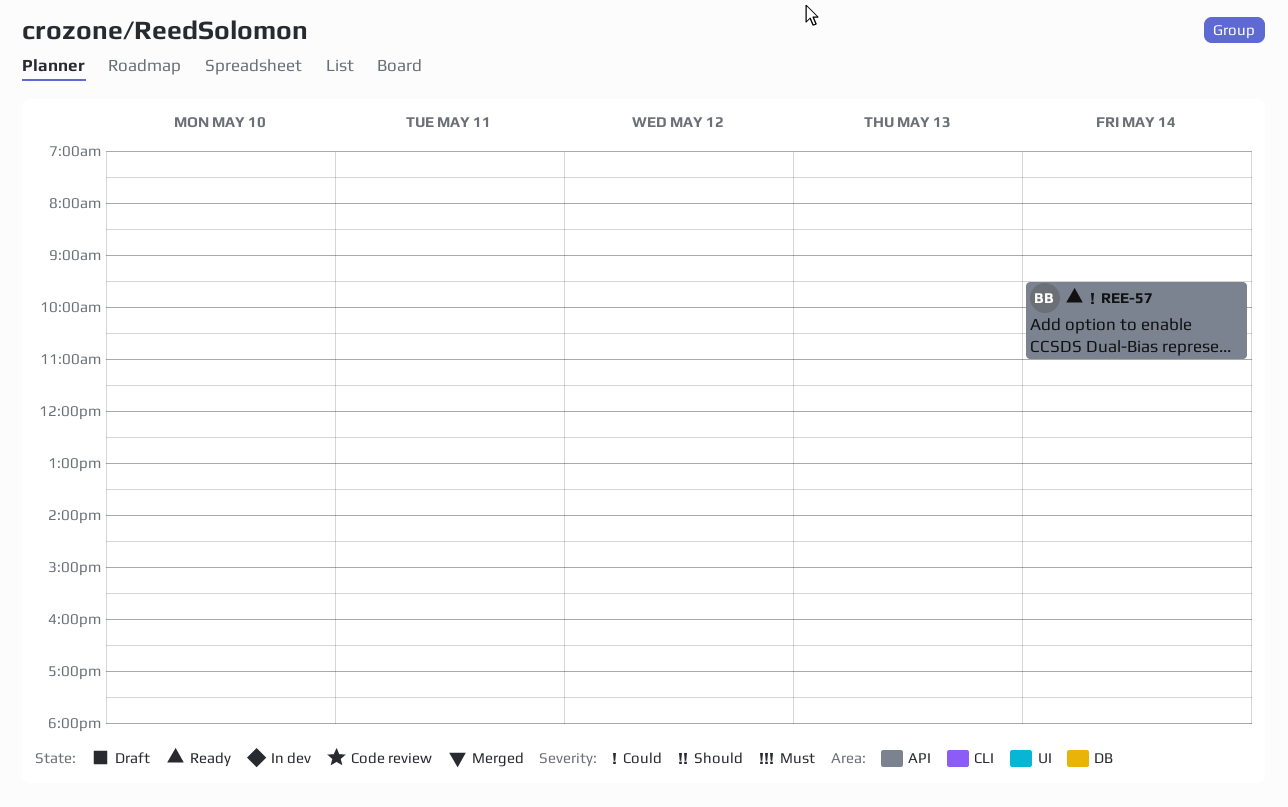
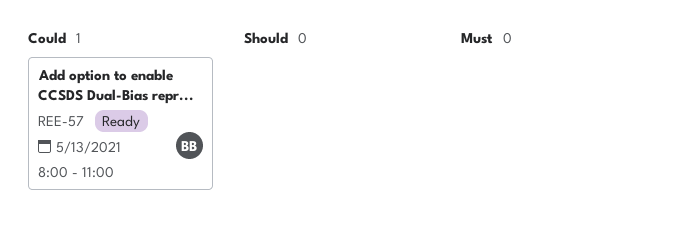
REE-57, day: May 14 -> May 13
REE-57, begins: 09:30 -> 08:00

